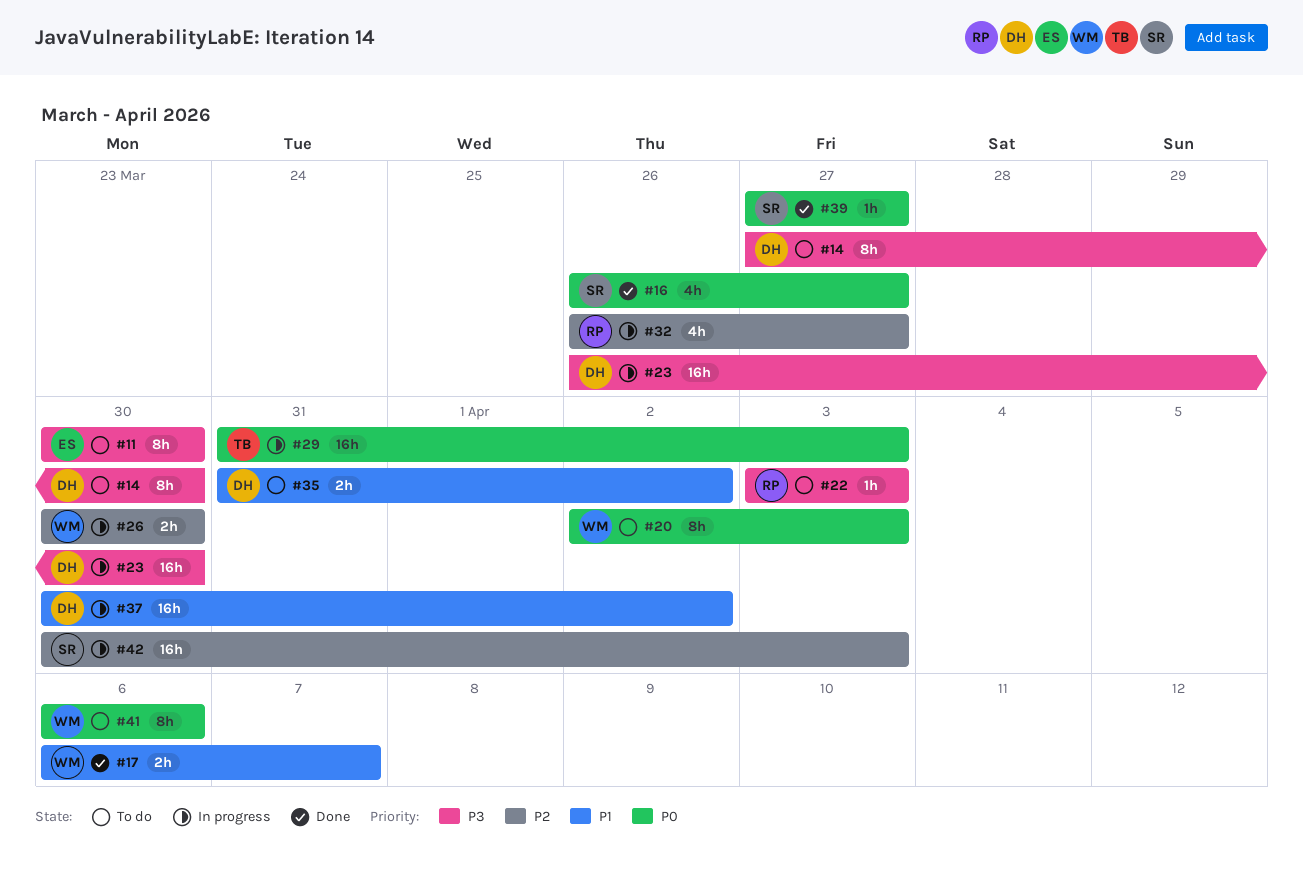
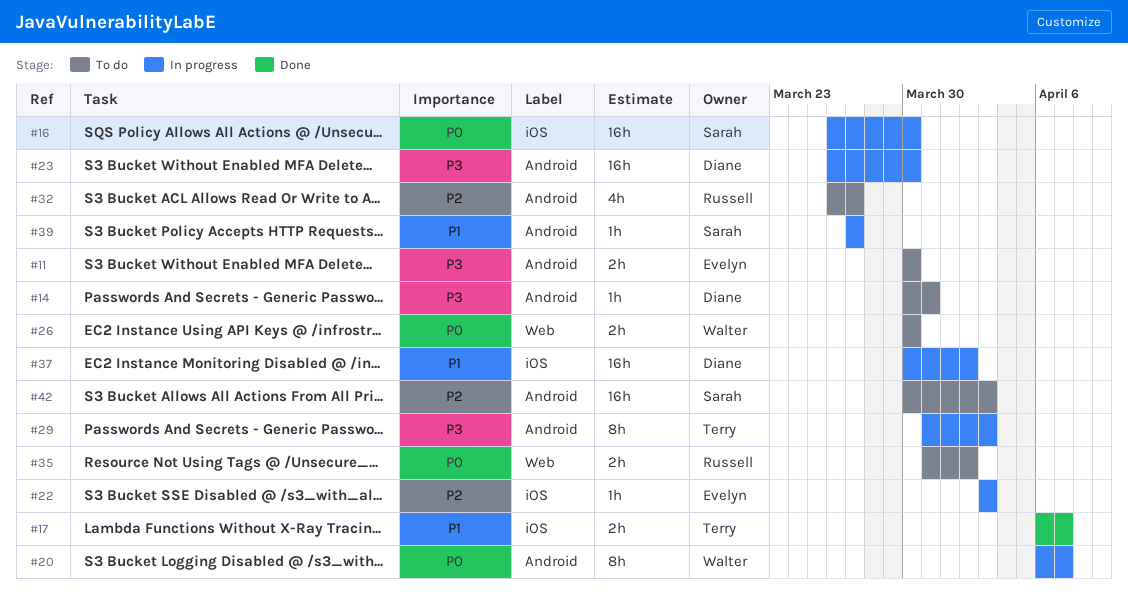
#11, estimate: 8h -> 2h
#14, estimate: 8h -> 1h
#14, start: Mar 27 -> Mar 30
#14, due: Mar 30 -> Mar 31
#16, status: Done -> In progress
#16, estimate: 4h -> 16h
#16, due: Mar 27 -> Mar 30
#17, owner: Walter -> Terry
#20, status: To do -> In progress
#20, start: Apr 2 -> Apr 6
#20, due: Apr 3 -> Apr 7
#22, status: To do -> In progress
#22, owner: Russell -> Evelyn
#22, priority: P3 -> P2
#26, status: In progress -> To do
#26, priority: P2 -> P0
#29, priority: P0 -> P3
#29, estimate: 16h -> 8h
#32, status: In progress -> To do
#35, owner: Diane -> Russell
#35, priority: P1 -> P0
#39, status: Done -> In progress
#39, priority: P0 -> P1
#41: present -> none
#42, status: In progress -> To do

